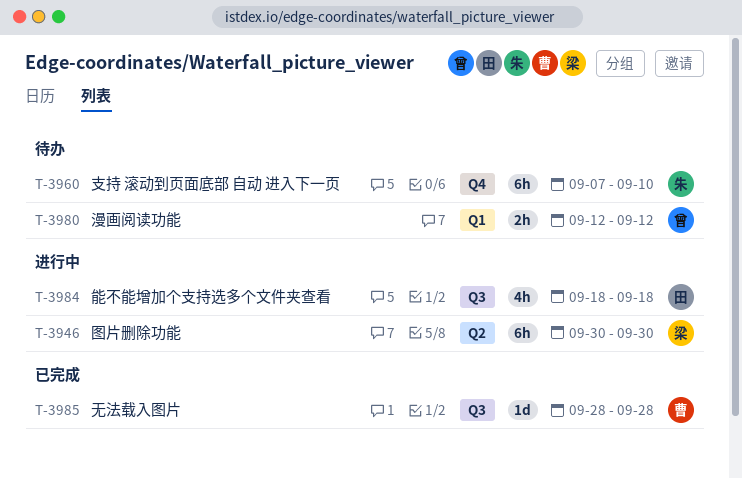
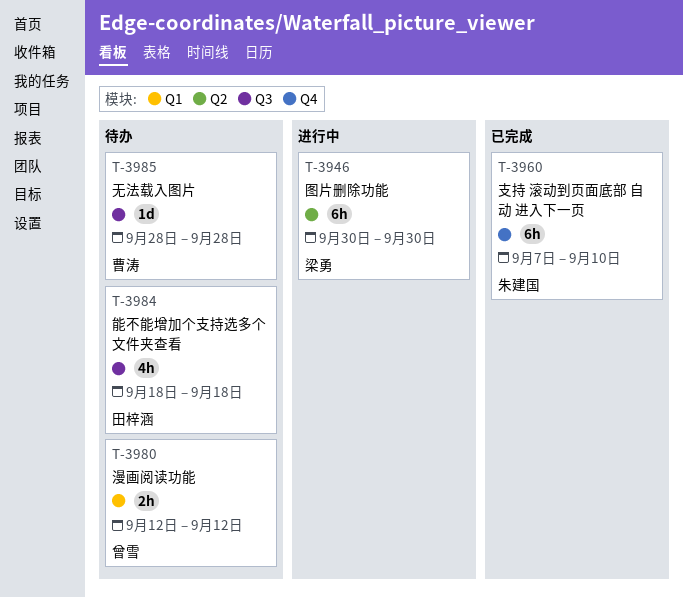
T-3960, status: 待办 -> 已完成
T-3984, status: 进行中 -> 待办
T-3985, status: 已完成 -> 待办

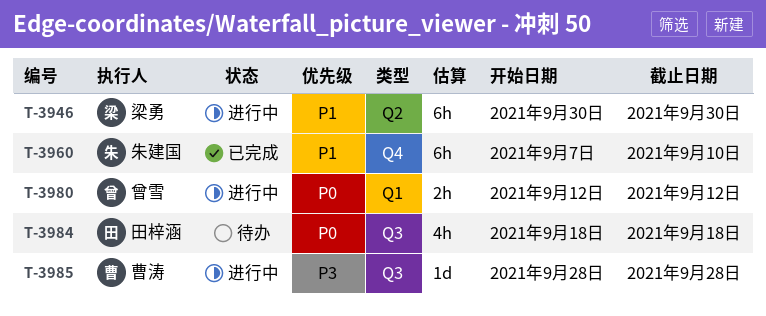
T-3980, status: 待办 -> 进行中
T-3985, status: 待办 -> 进行中

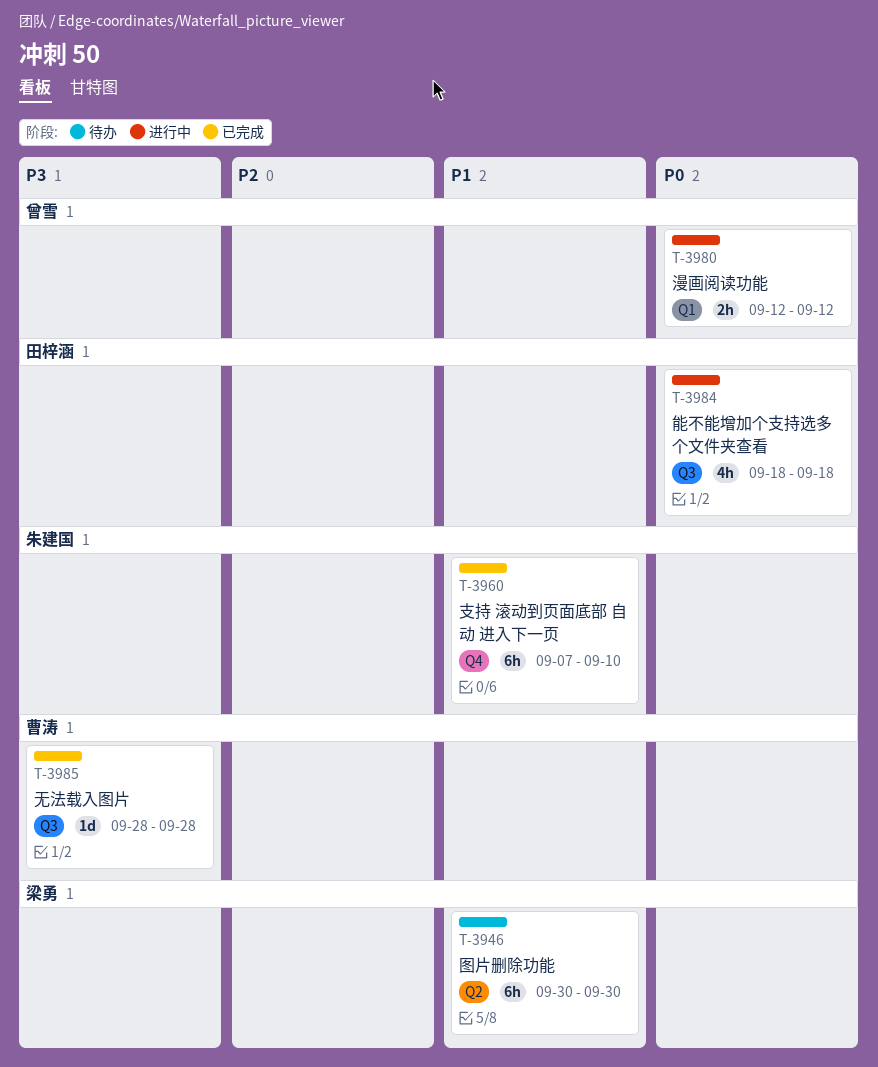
T-3946, status: 进行中 -> 待办
T-3984, status: 待办 -> 进行中
T-3985, status: 进行中 -> 已完成

